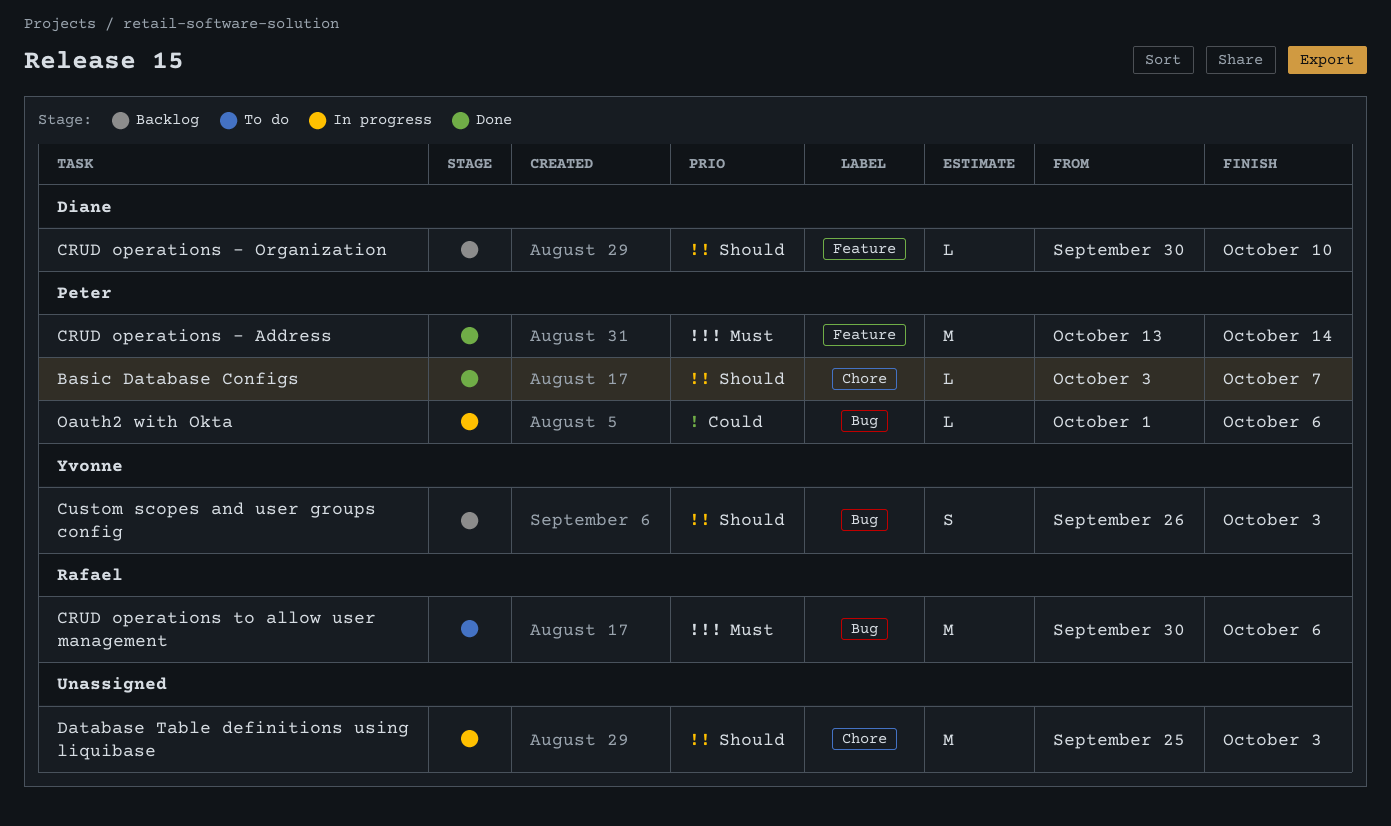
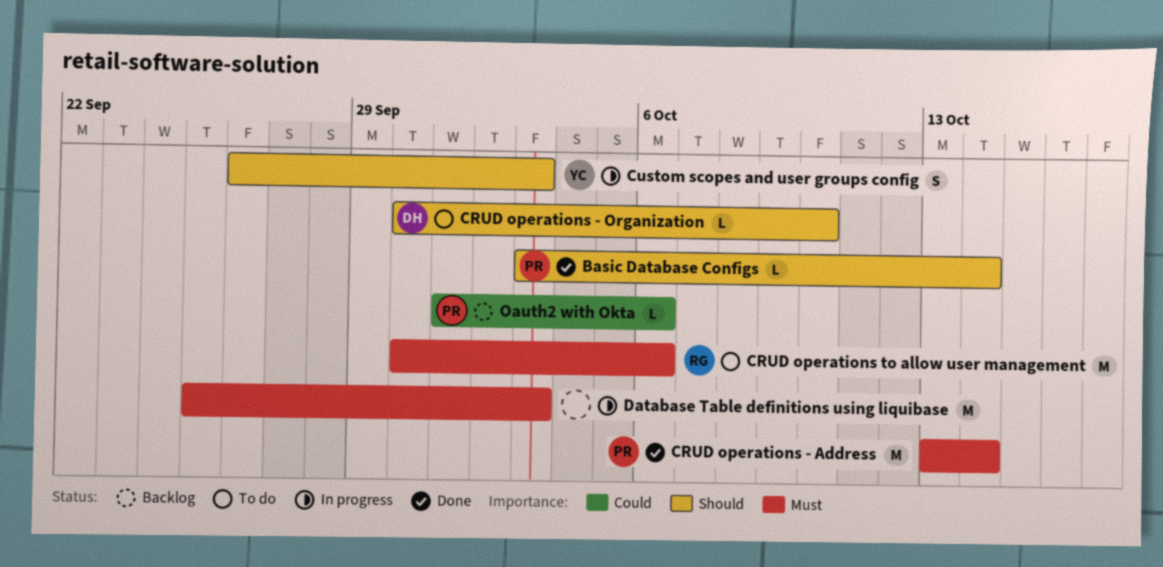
Basic Database Configs, due: Oct 7 -> Oct 14
CRUD operations - Organization, status: Backlog -> To do
Custom scopes and user groups config, status: Backlog -> In progress
Database Table definitions using liquibase, priority: Should -> Must
Oauth2 with Okta, status: In progress -> Backlog

